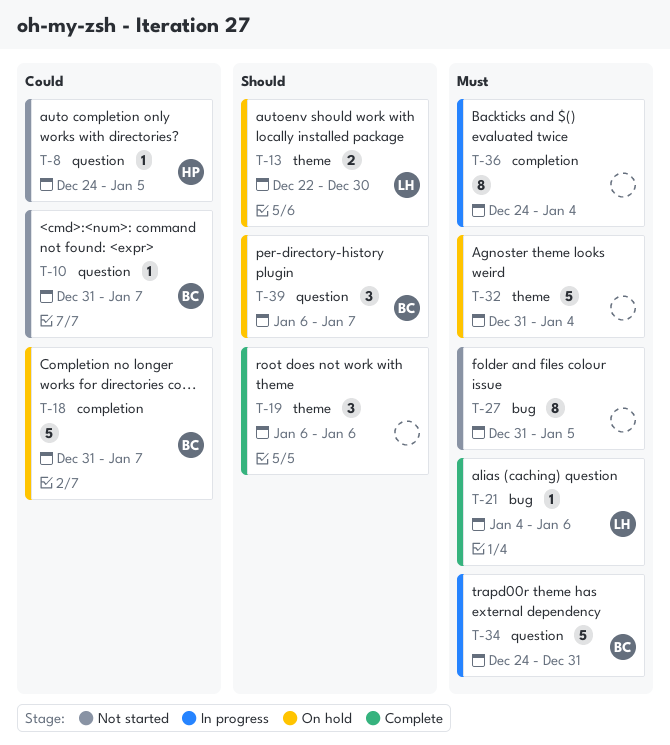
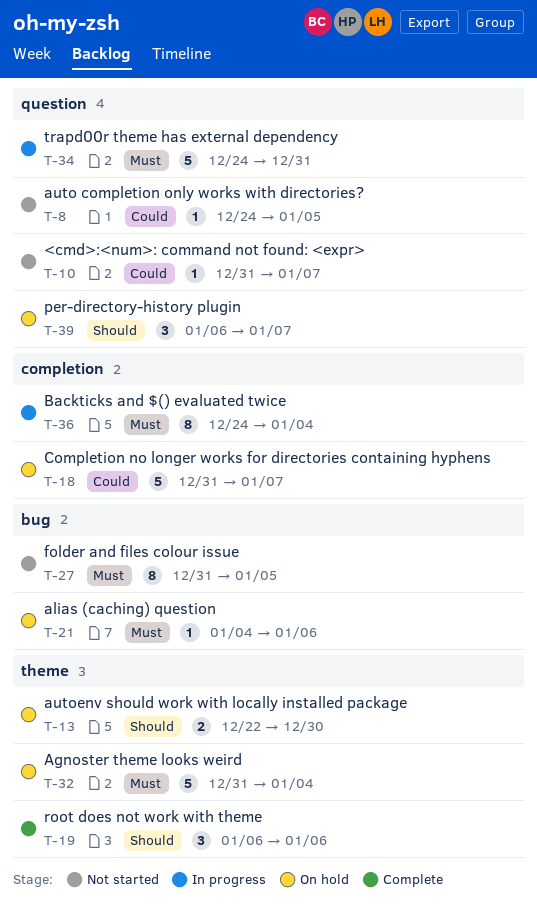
T-21, status: Complete -> On hold

